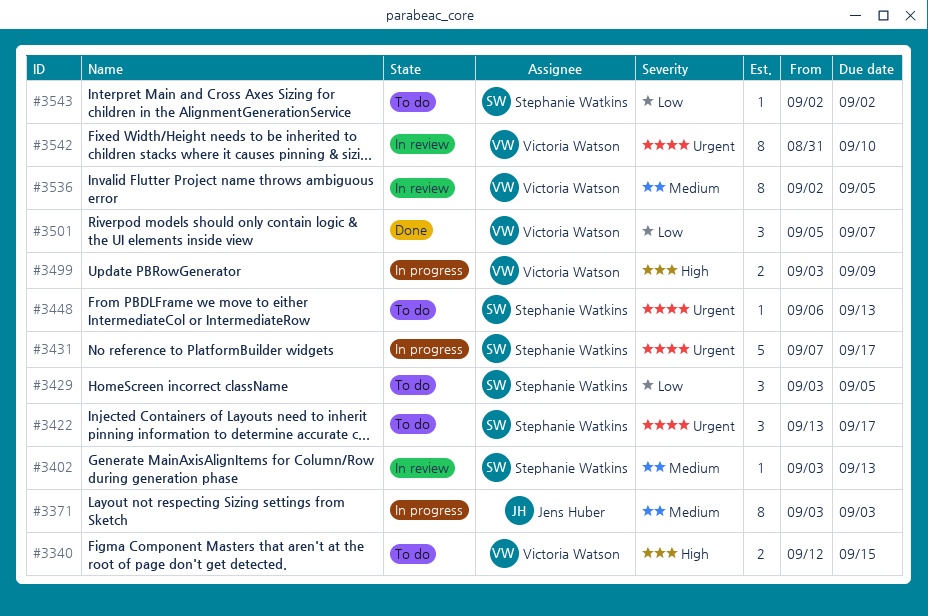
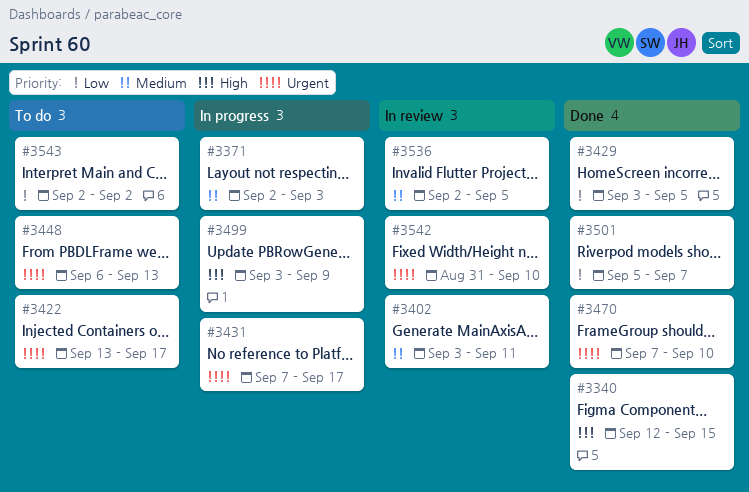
#3340, status: To do -> Done
#3371, start: Sep 3 -> Sep 2
#3402, due: Sep 13 -> Sep 11
#3429, status: To do -> Done
#3470: none -> present

